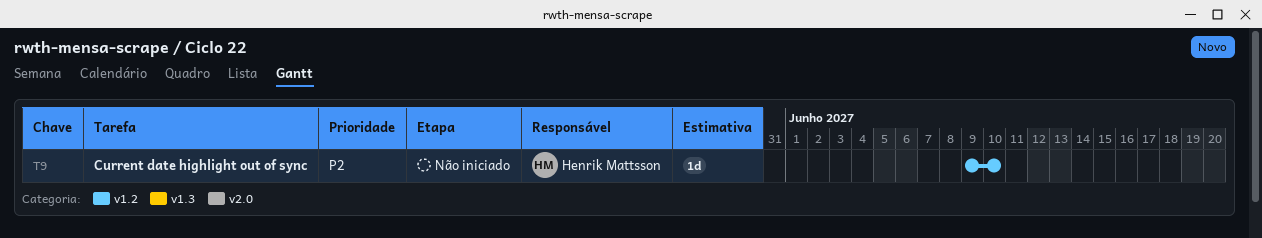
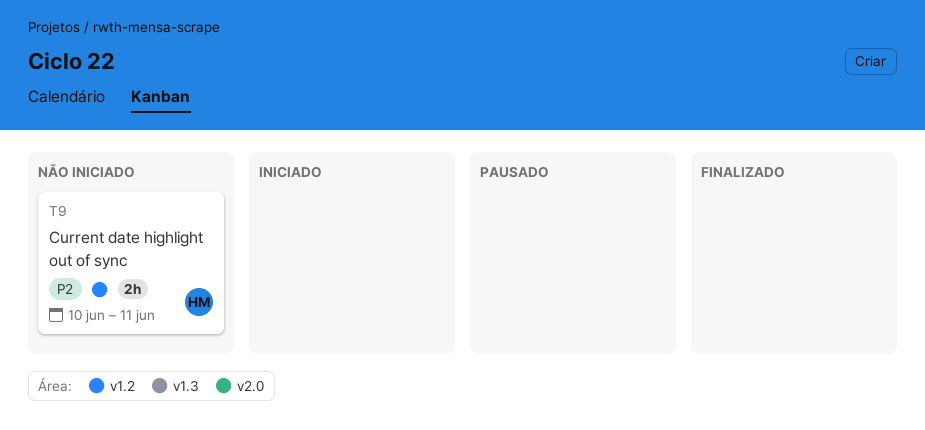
T9, estimate: 1d -> 2h
T9, start: Jun 9 -> Jun 10
T9, due: Jun 10 -> Jun 11

